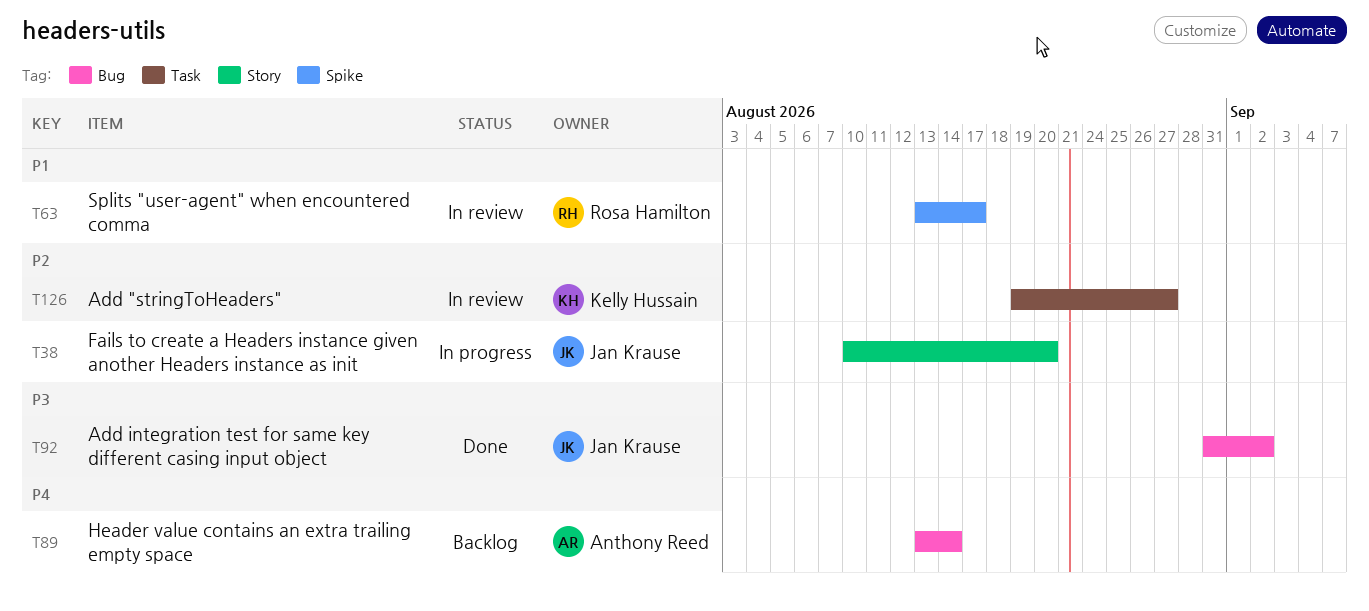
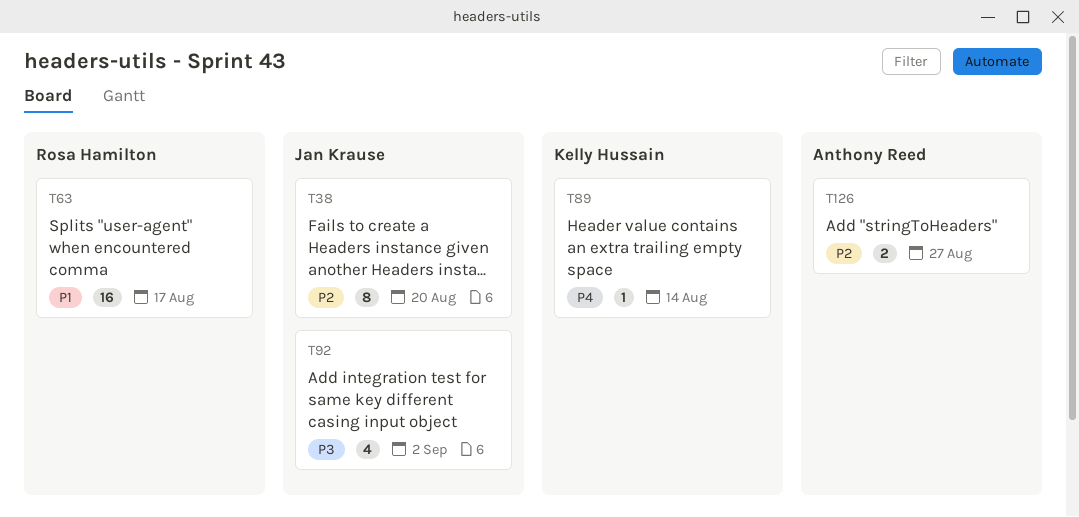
T89, owner: Anthony Reed -> Kelly Hussain
T126, owner: Kelly Hussain -> Anthony Reed

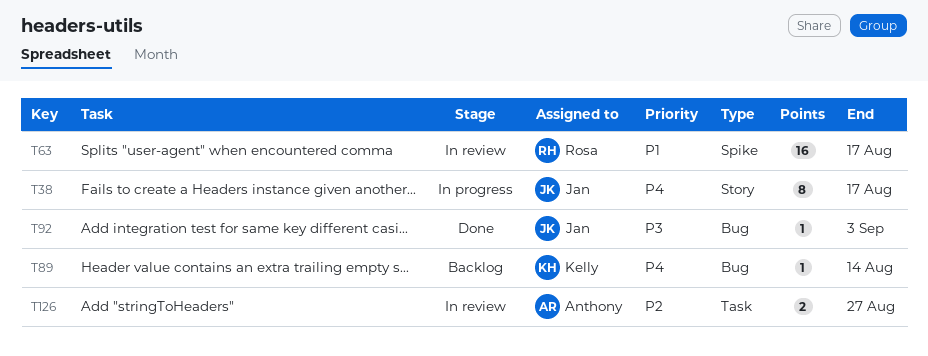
T38, priority: P2 -> P4
T38, due: Aug 20 -> Aug 17
T92, estimate: 4 -> 1
T92, due: Sep 2 -> Sep 3

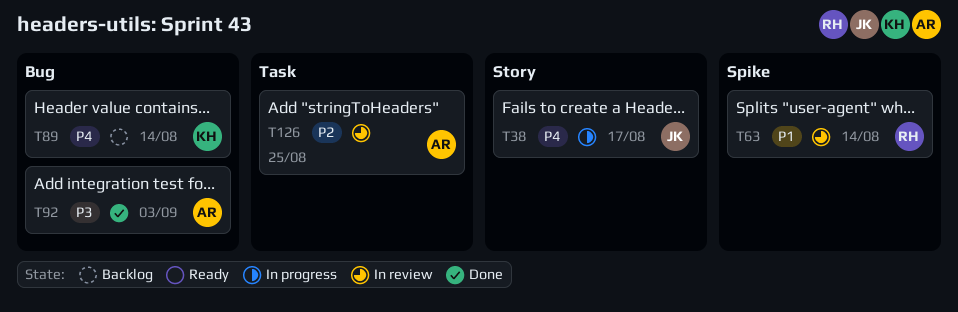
T63, due: Aug 17 -> Aug 14
T92, owner: Jan -> Anthony
T126, due: Aug 27 -> Aug 25

